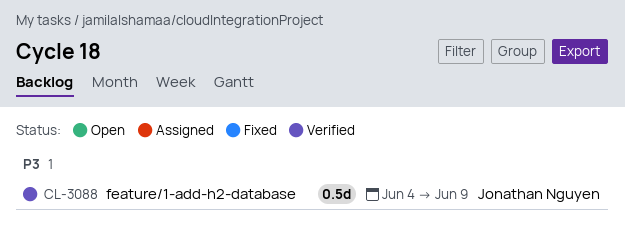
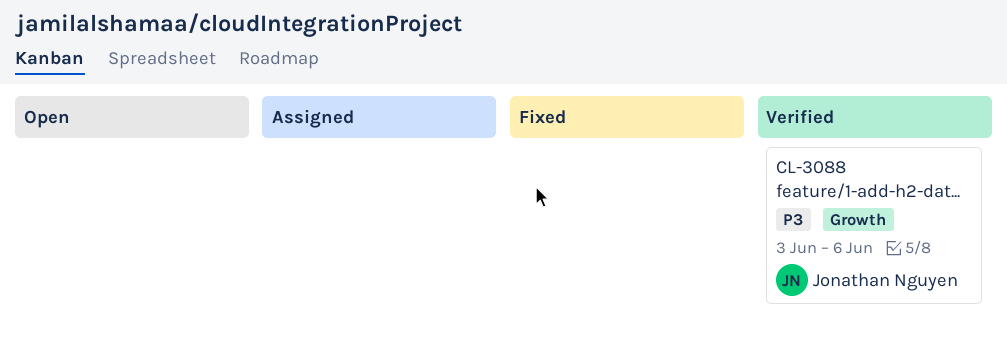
CL-3088, start: Jun 4 -> Jun 3
CL-3088, due: Jun 9 -> Jun 6

